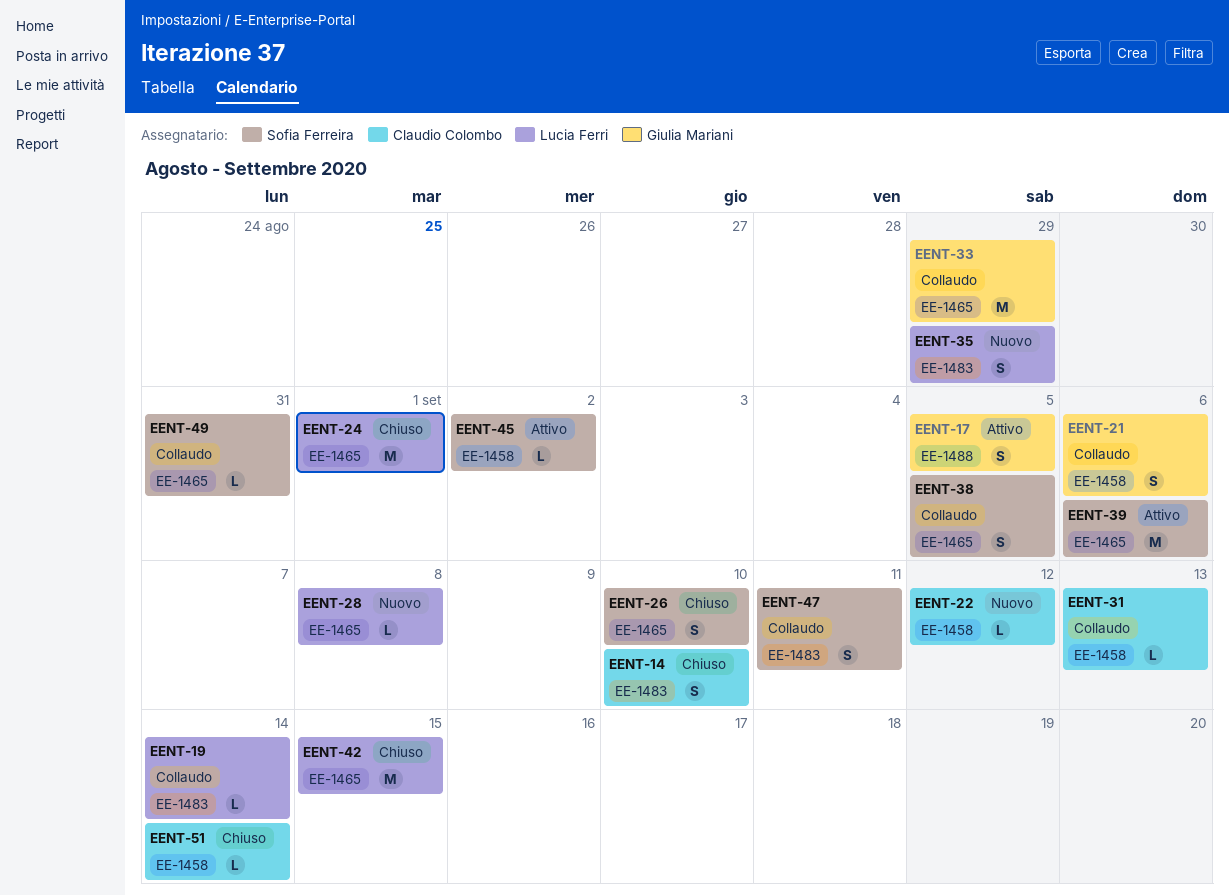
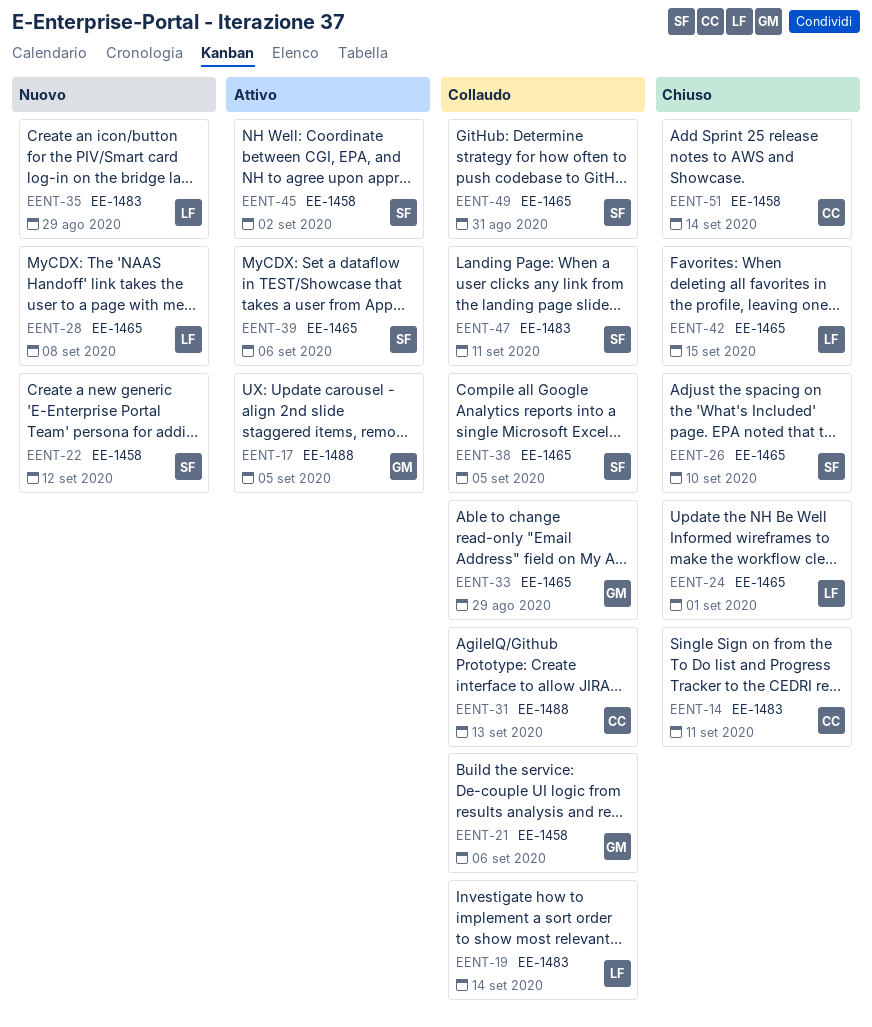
EENT-14, due: Sep 10 -> Sep 11
EENT-22, owner: Claudio Colombo -> Sofia Ferreira
EENT-31, label: EE-1458 -> EE-1488

